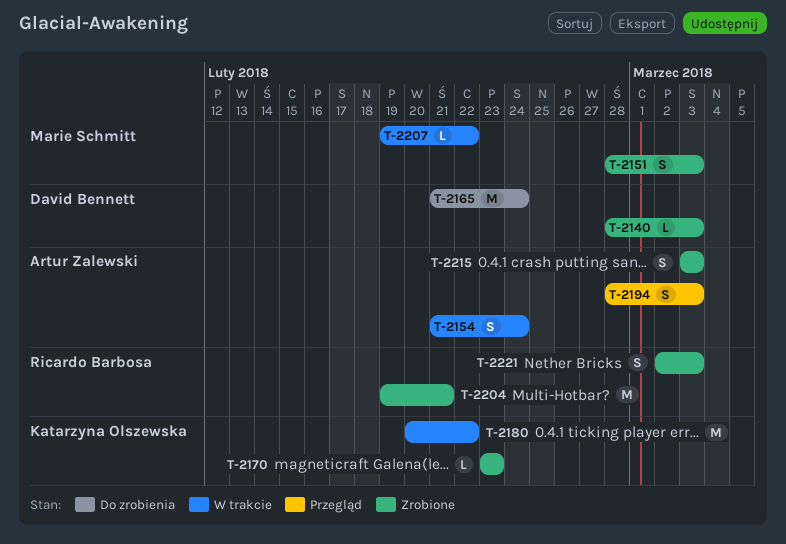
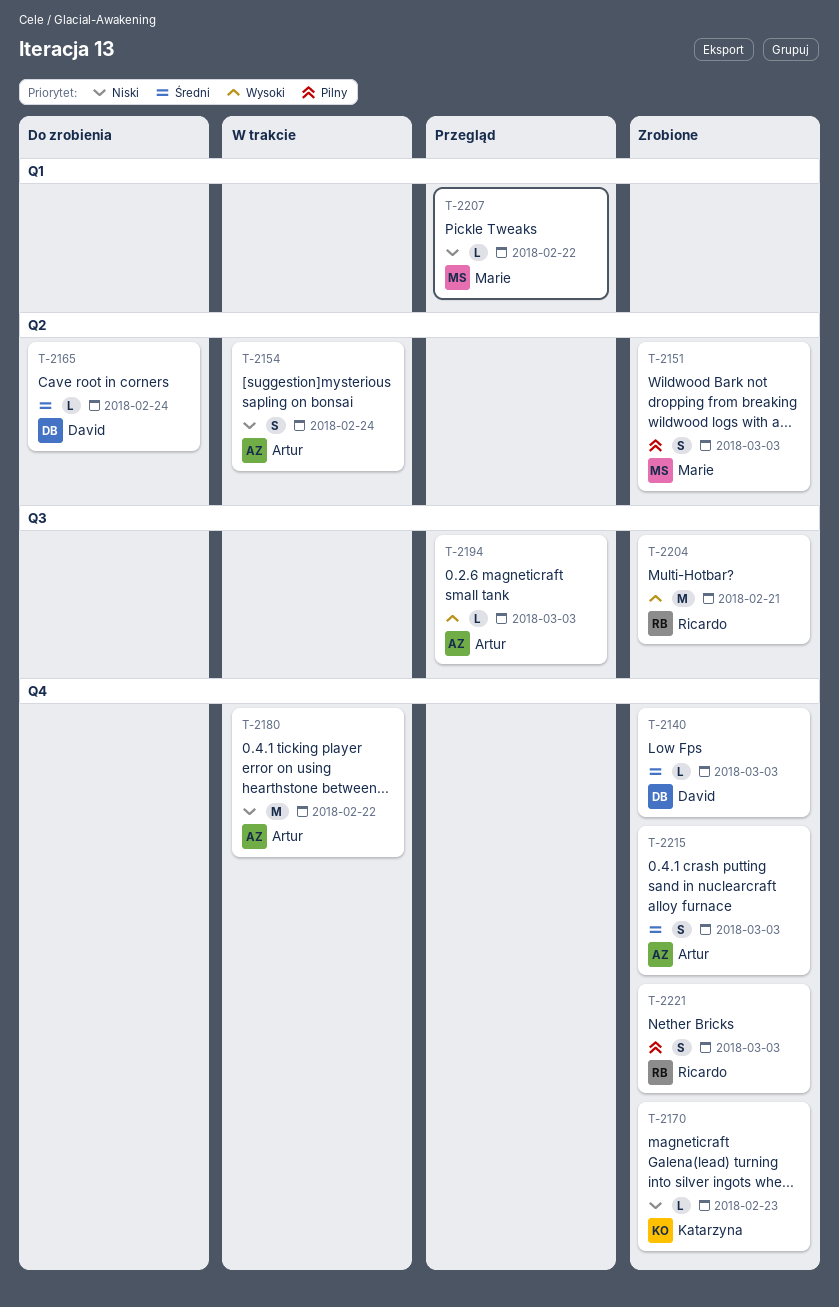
T-2165, estimate: M -> L
T-2180, owner: Katarzyna Olszewska -> Artur Zalewski
T-2194, estimate: S -> L
T-2207, status: W trakcie -> Przegląd

